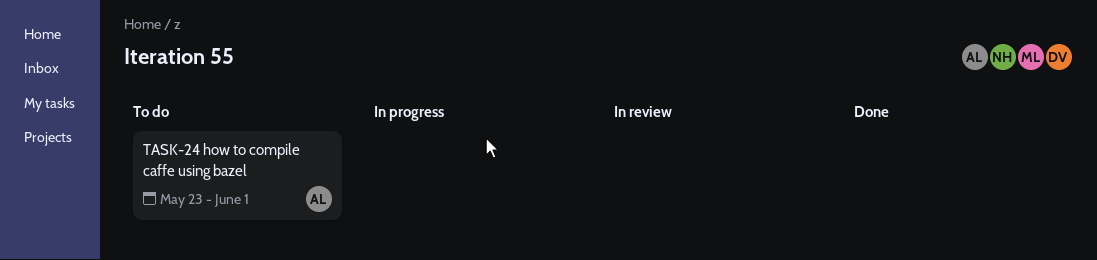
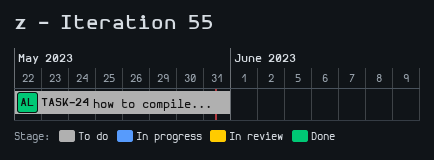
TASK-24, start: May 23 -> May 22
TASK-24, due: Jun 1 -> May 31

